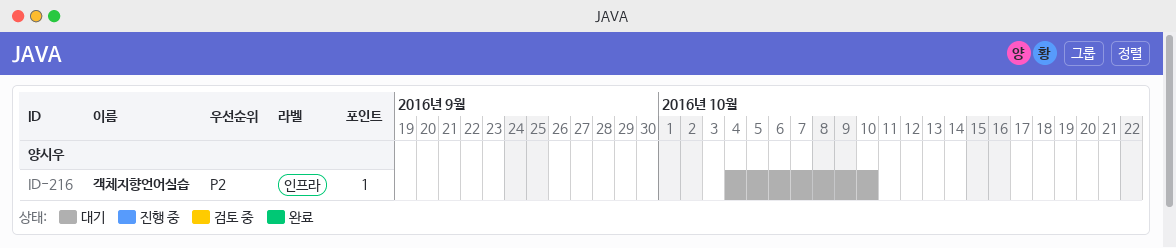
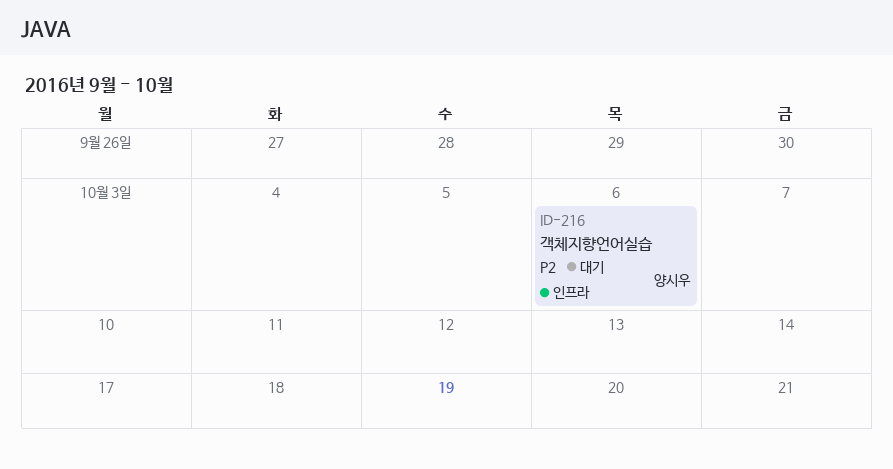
ID-216, due: Oct 10 -> Oct 6

